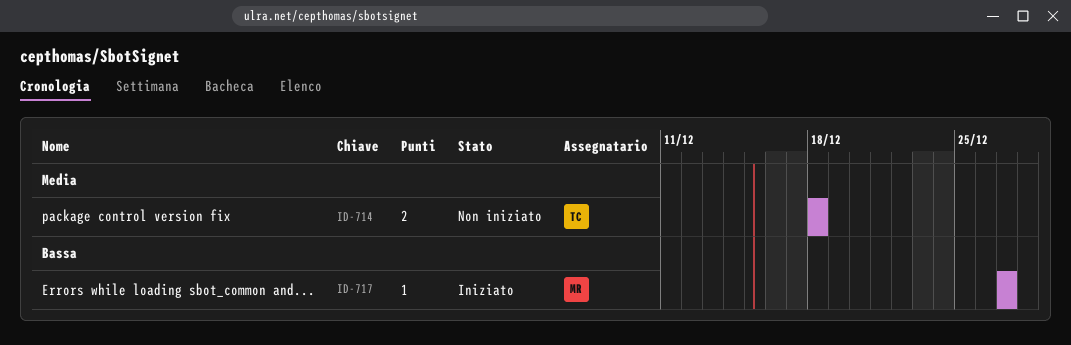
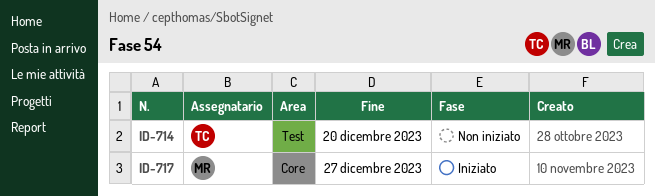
ID-714, due: Dec 18 -> Dec 20

